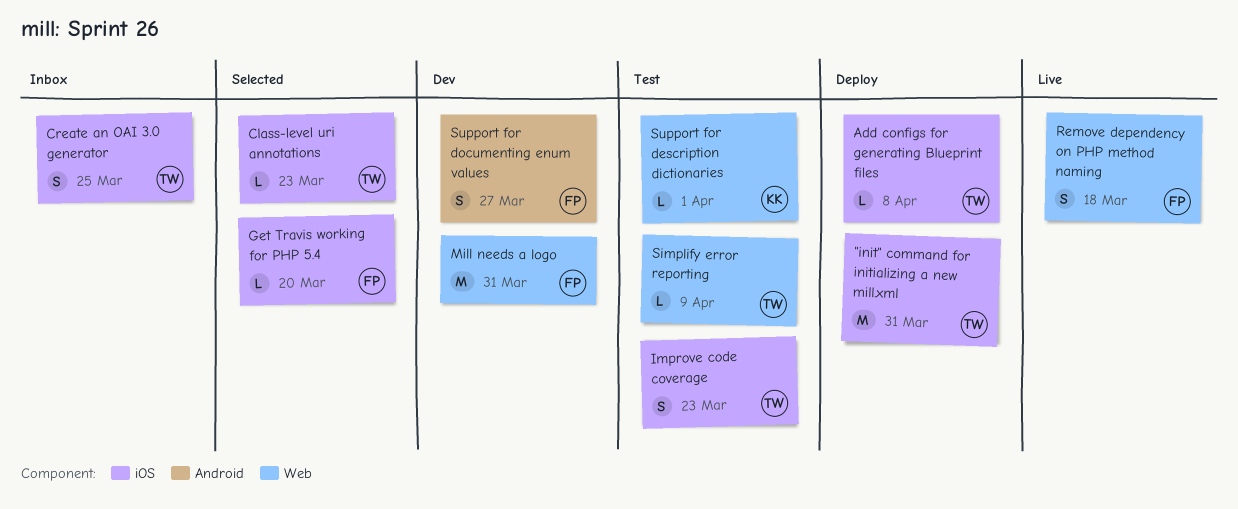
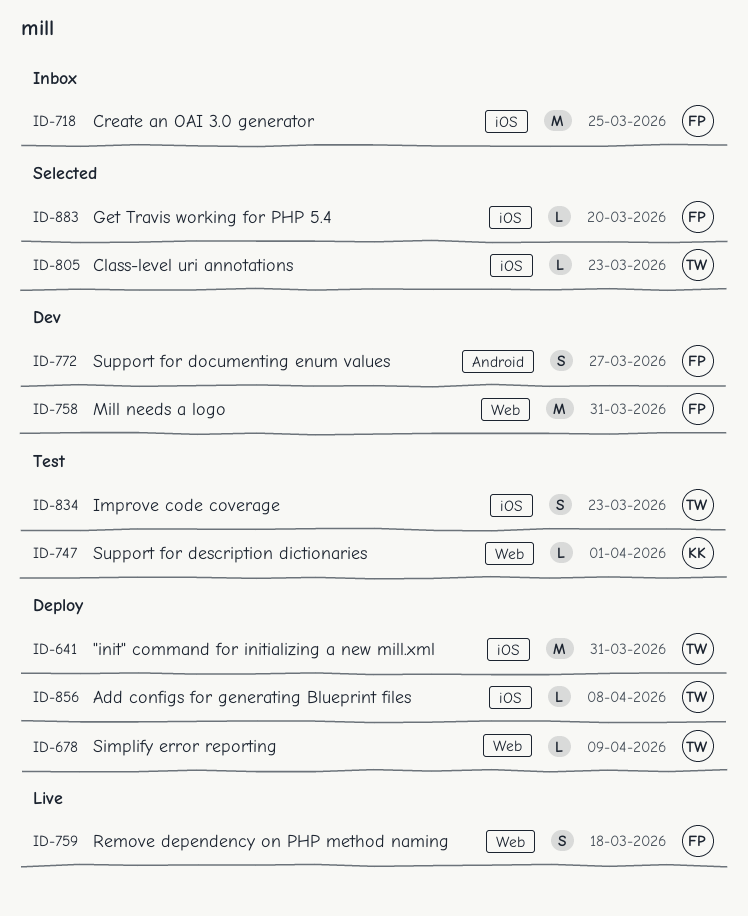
Create an OAI 3.0 generator, owner: TW -> FP
Create an OAI 3.0 generator, estimate: S -> M
Simplify error reporting, status: Test -> Deploy

